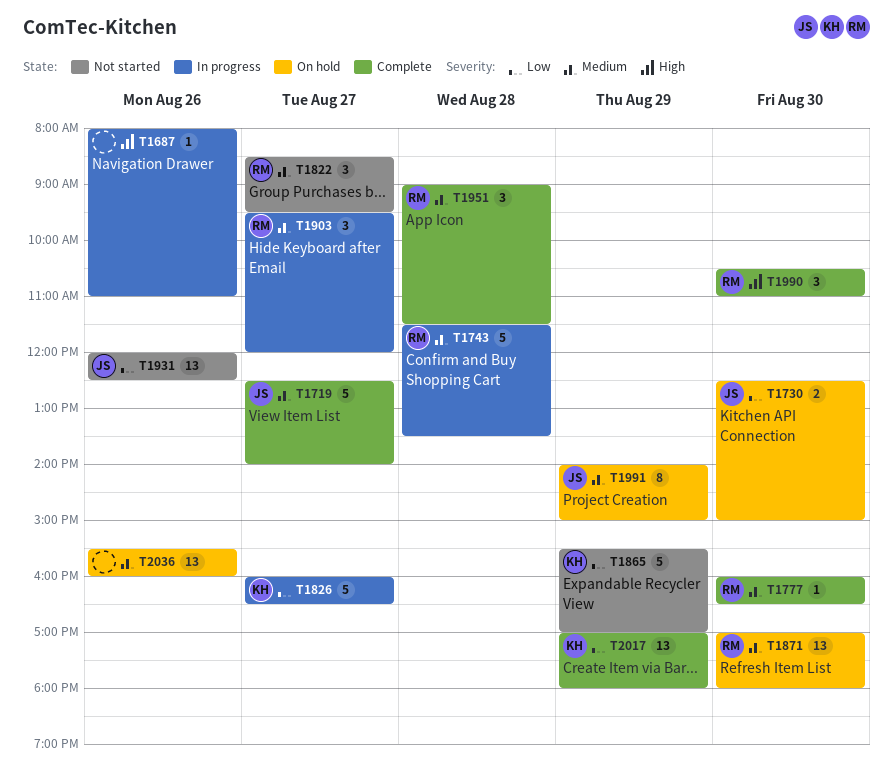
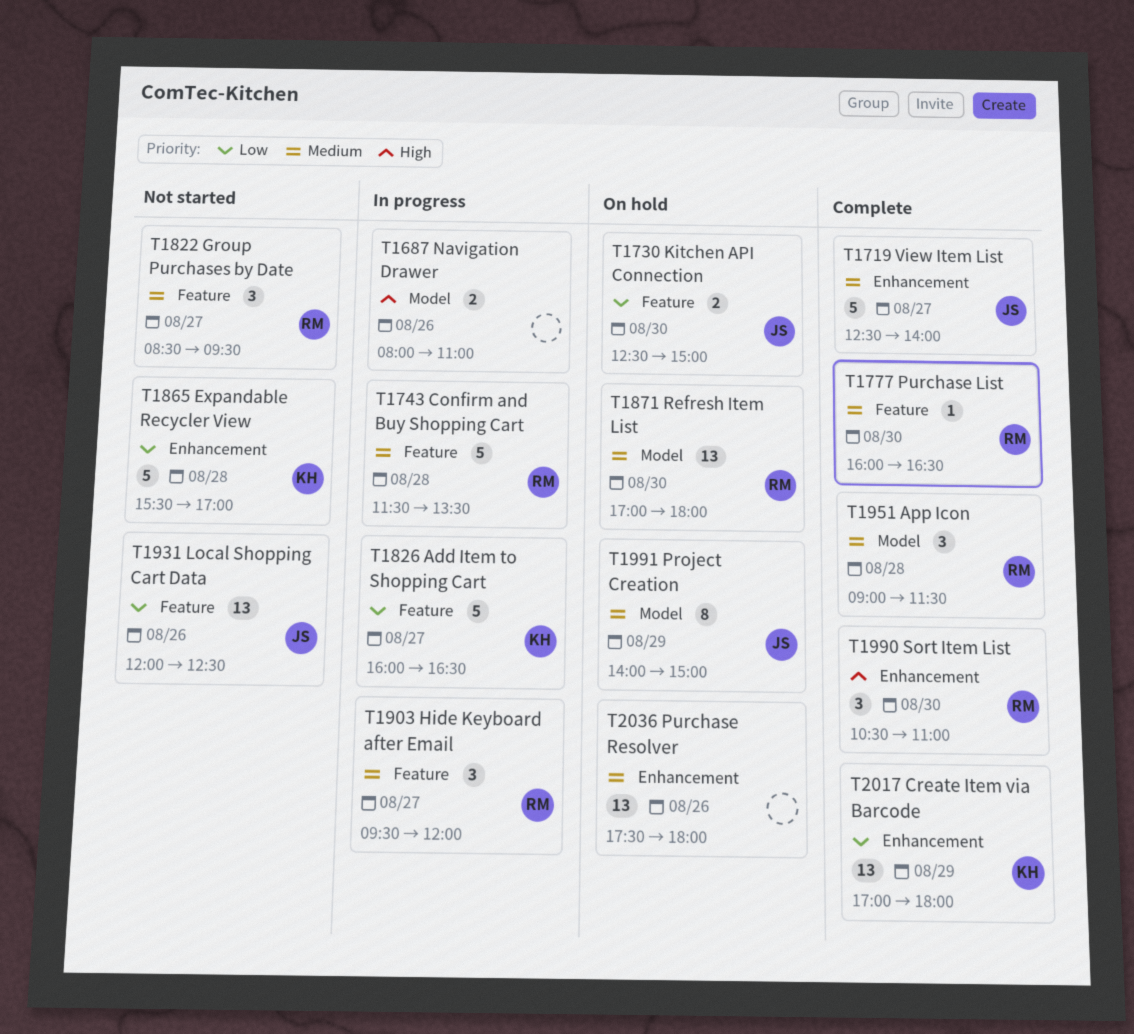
T1687, estimate: 1 -> 2
T1865, day: Aug 29 -> Aug 28
T2036, begins: 15:30 -> 17:30
T2036, ends: 16:00 -> 18:00

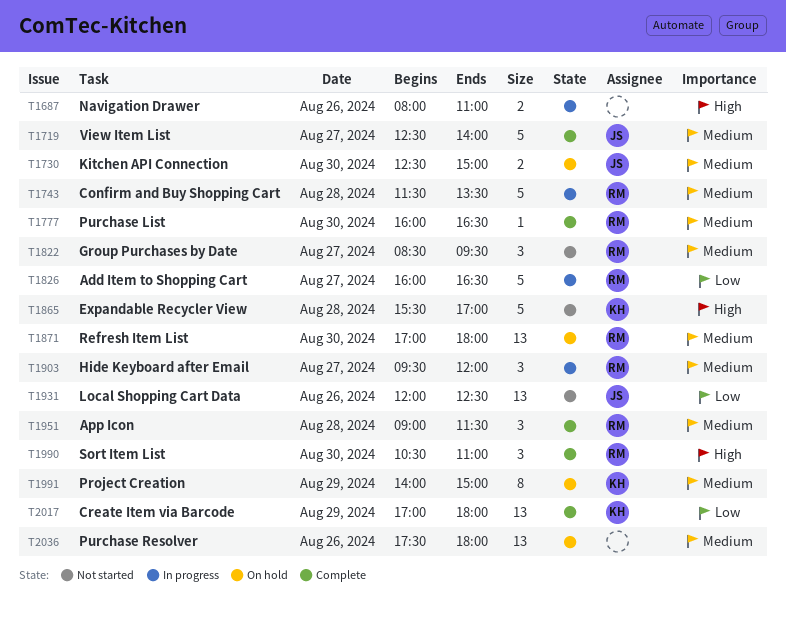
T1730, priority: Low -> Medium
T1826, owner: KH -> RM
T1865, priority: Low -> High
T1991, owner: JS -> KH

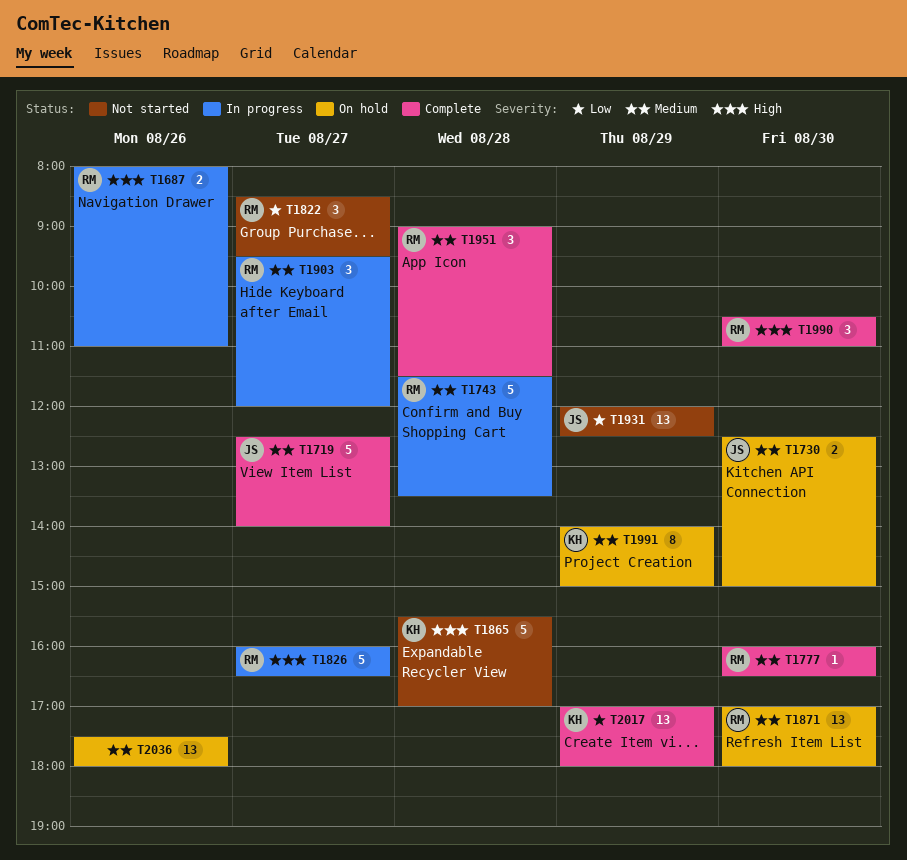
T1687, owner: none -> RM
T1822, priority: Medium -> Low
T1826, priority: Low -> High
T1931, day: Aug 26 -> Aug 29

